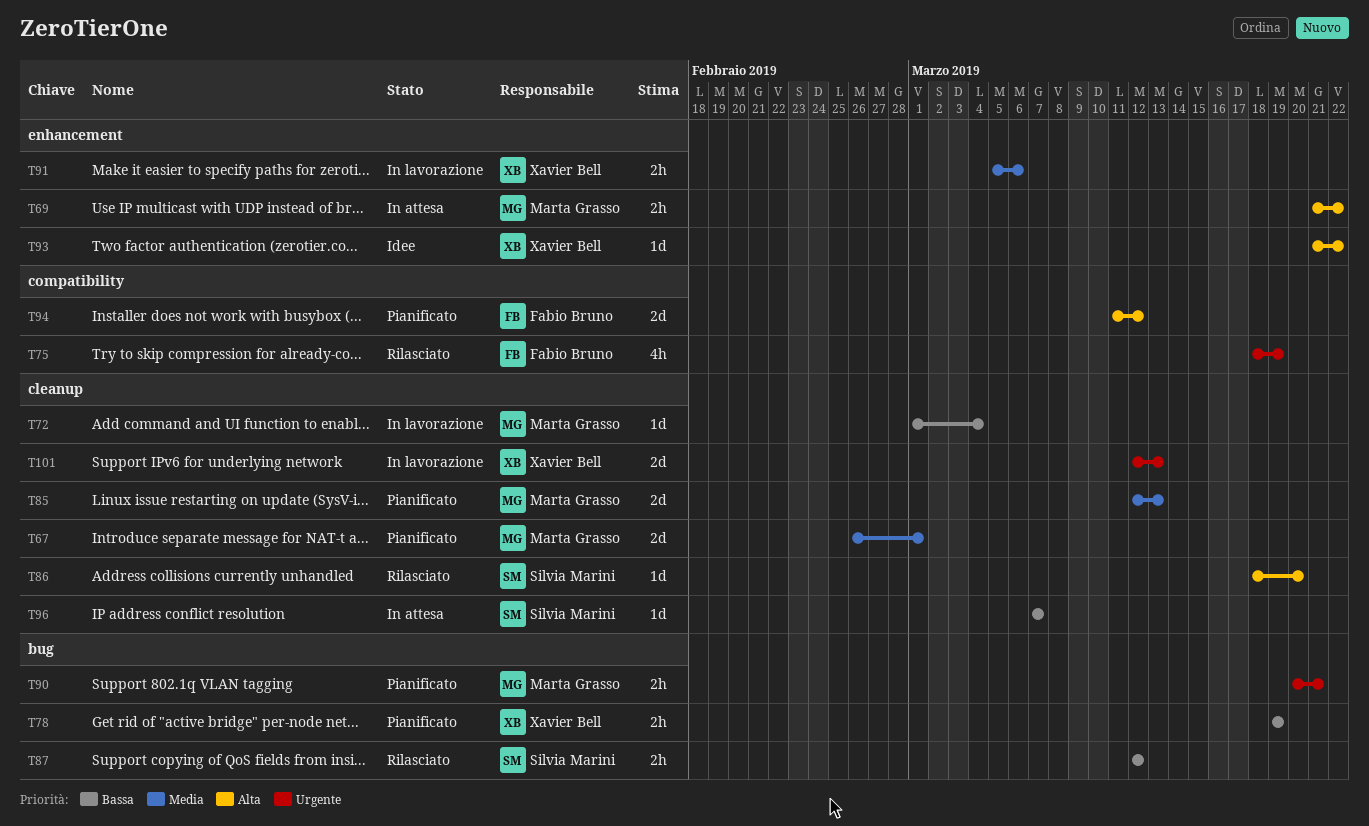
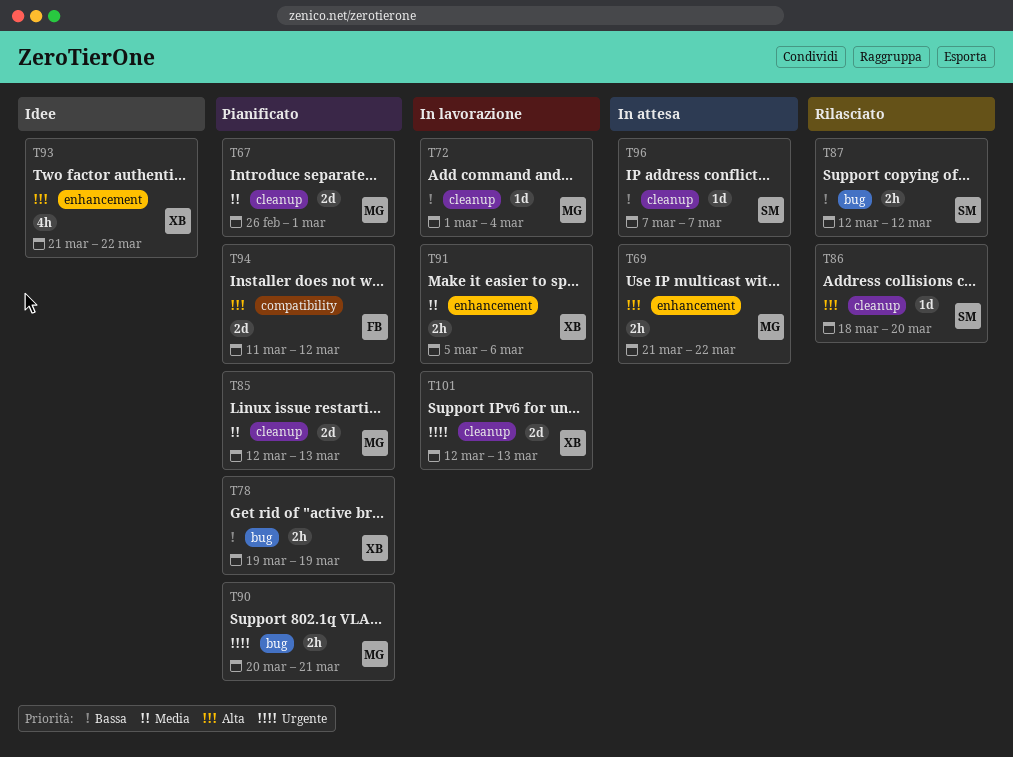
T75: present -> none
T93, estimate: 1d -> 4h

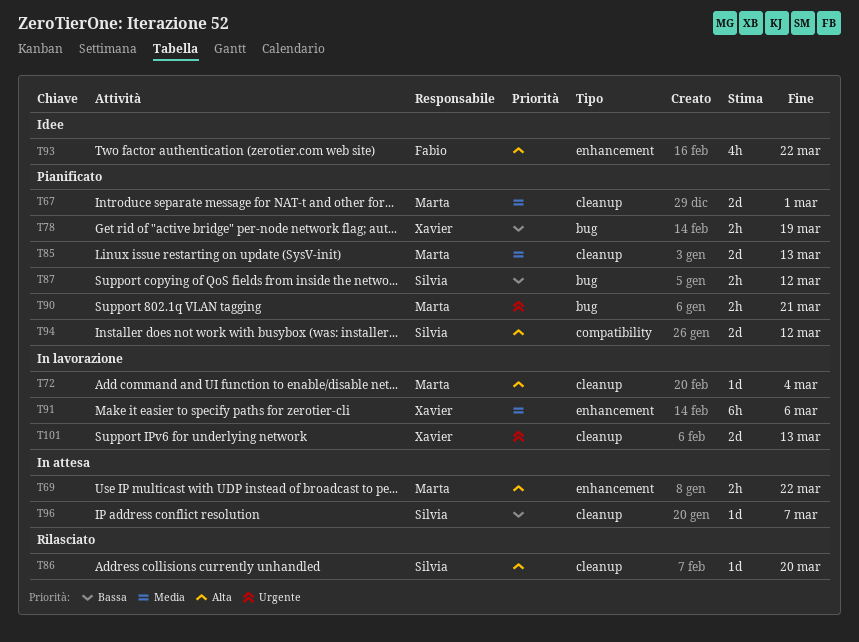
T72, priority: Bassa -> Alta
T87, status: Rilasciato -> Pianificato
T91, estimate: 2h -> 6h
T93, owner: Xavier -> Fabio
T94, owner: Fabio -> Silvia

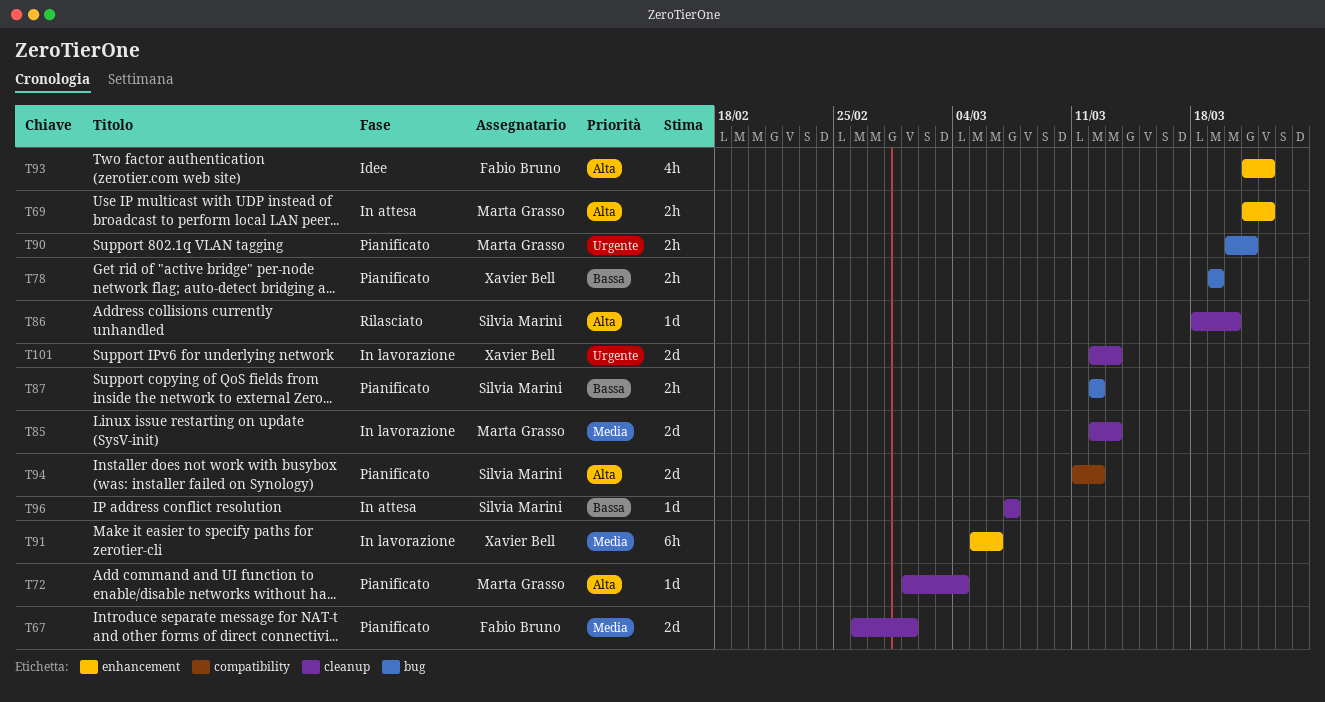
T67, owner: Marta Grasso -> Fabio Bruno
T72, status: In lavorazione -> Pianificato
T85, status: Pianificato -> In lavorazione

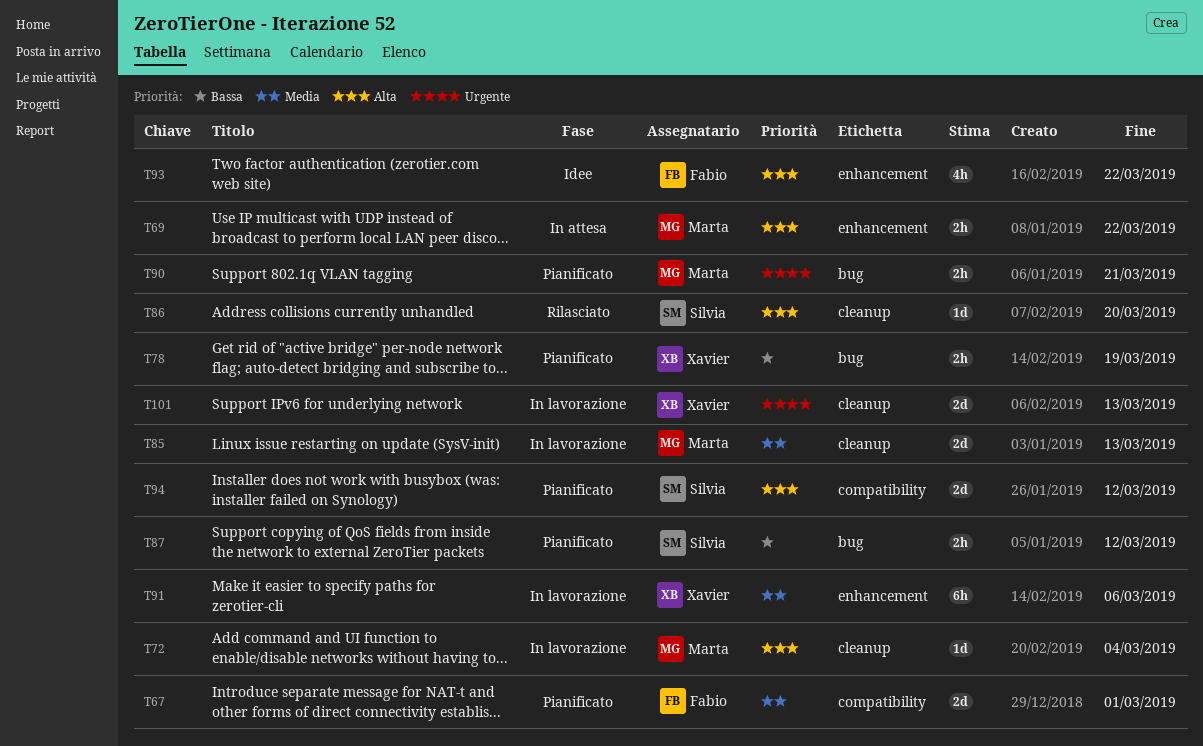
T67, label: cleanup -> compatibility
T72, status: Pianificato -> In lavorazione
T96: present -> none

